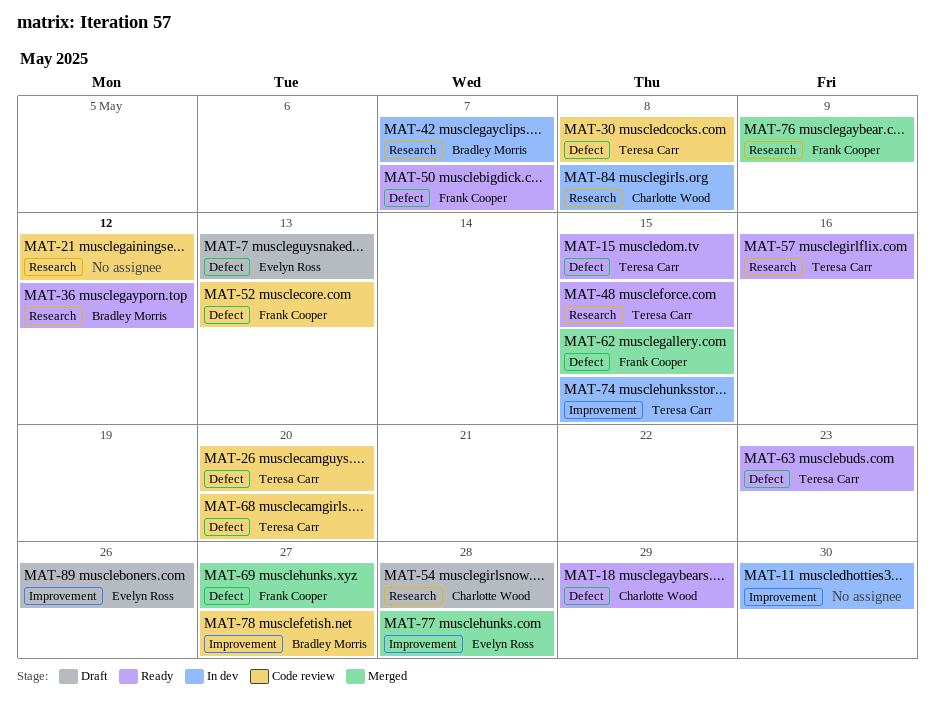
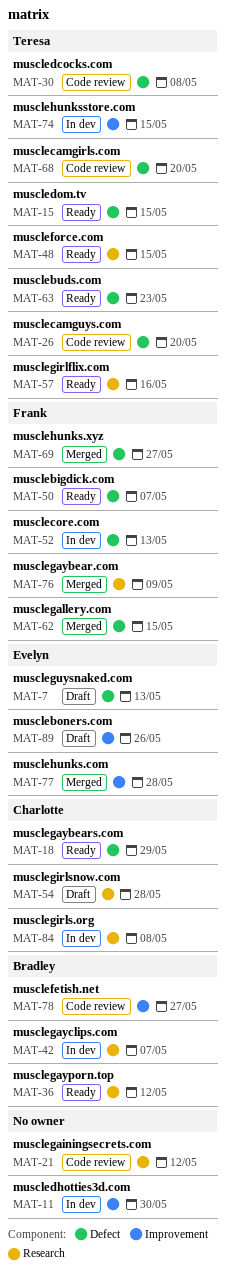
MAT-52, status: Code review -> In dev

